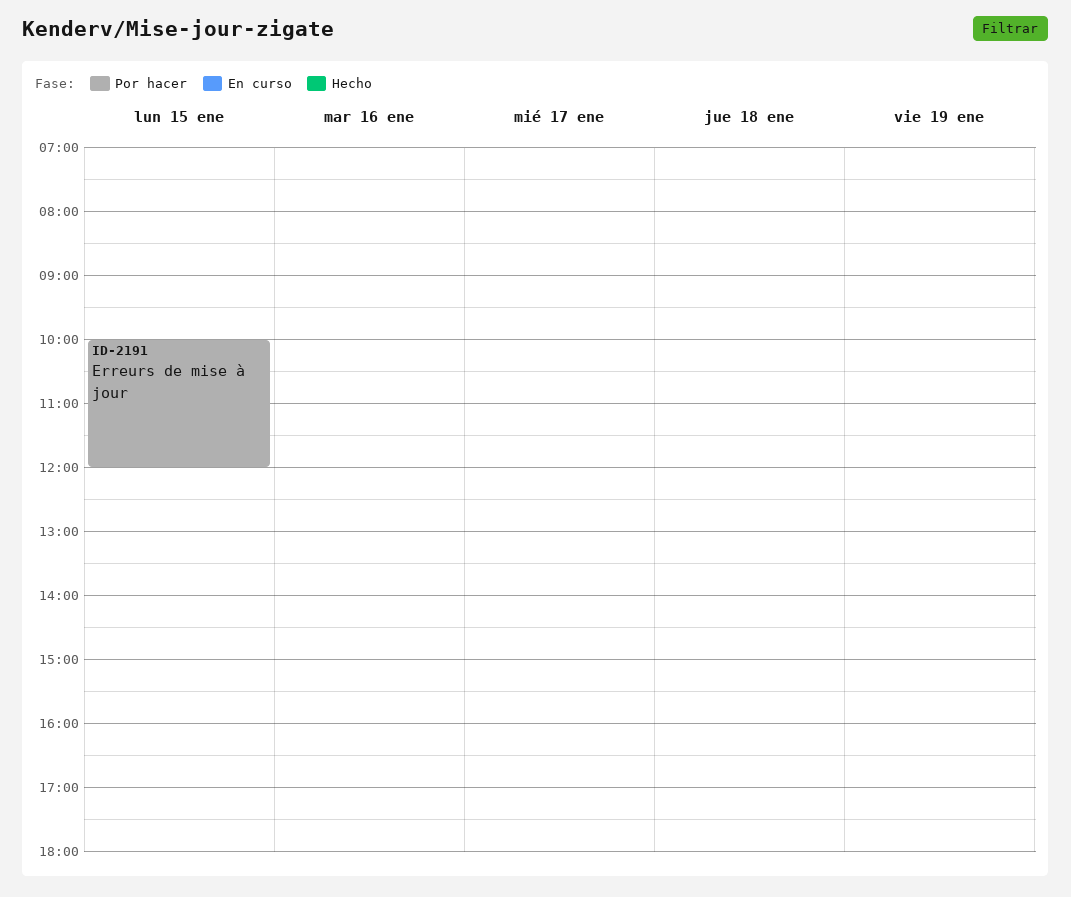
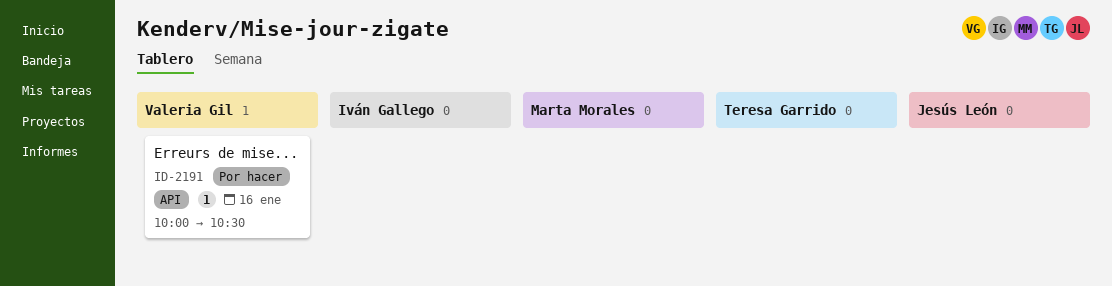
ID-2191, day: Jan 15 -> Jan 16
ID-2191, ends: 12:00 -> 10:30

